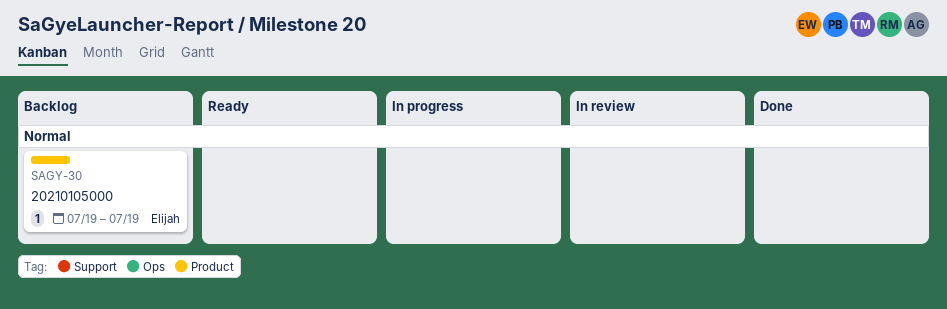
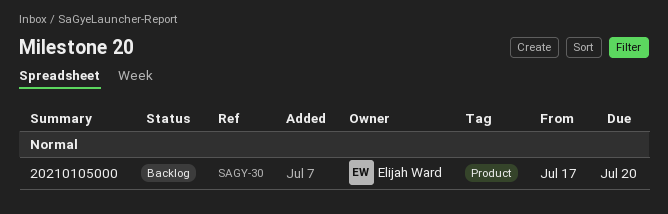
SAGY-30, start: Jul 19 -> Jul 17
SAGY-30, due: Jul 19 -> Jul 20

